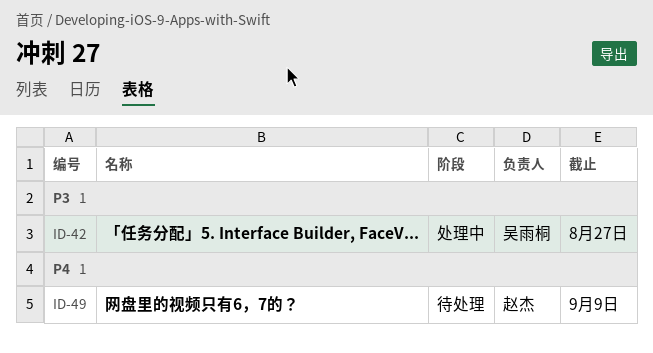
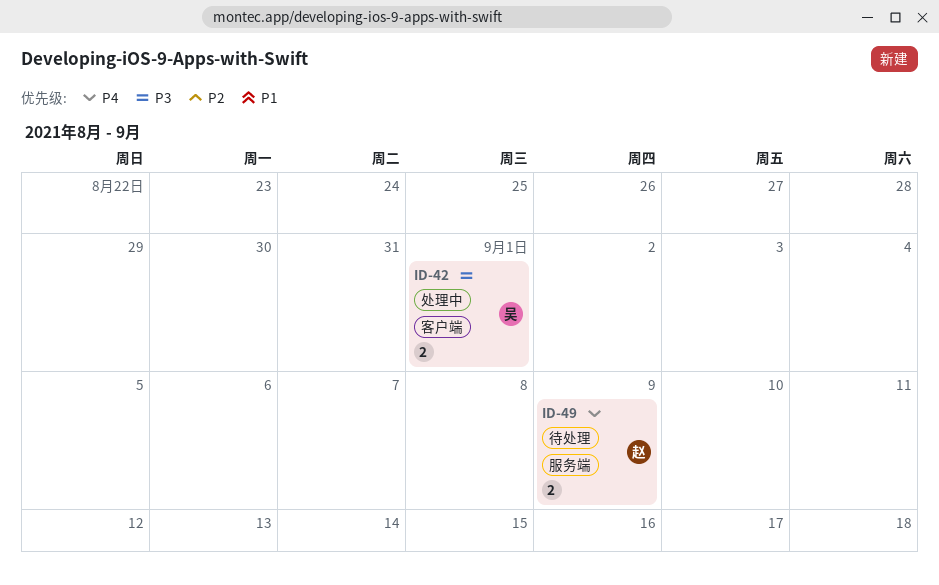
ID-42, due: Aug 27 -> Sep 1

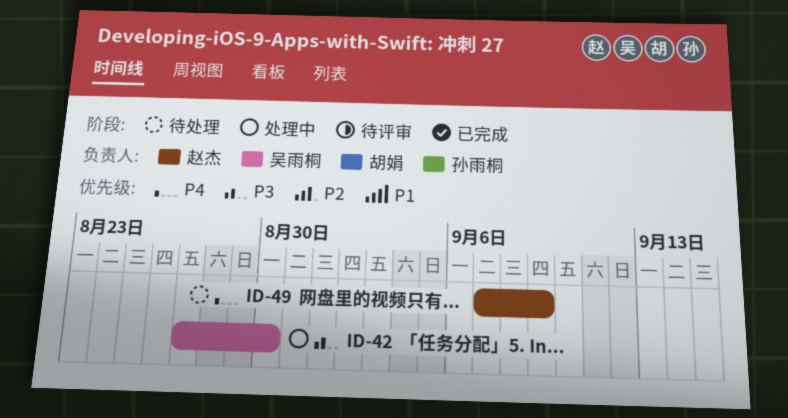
ID-42, due: Sep 1 -> Aug 30

